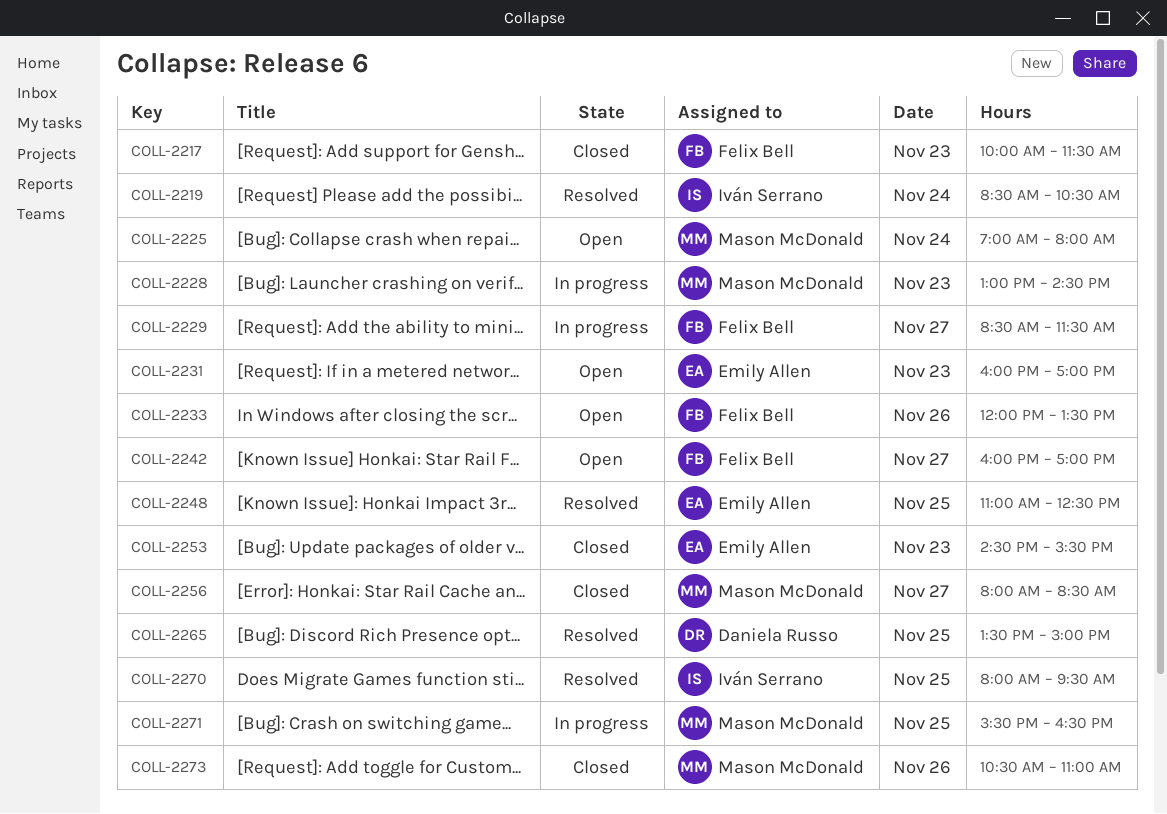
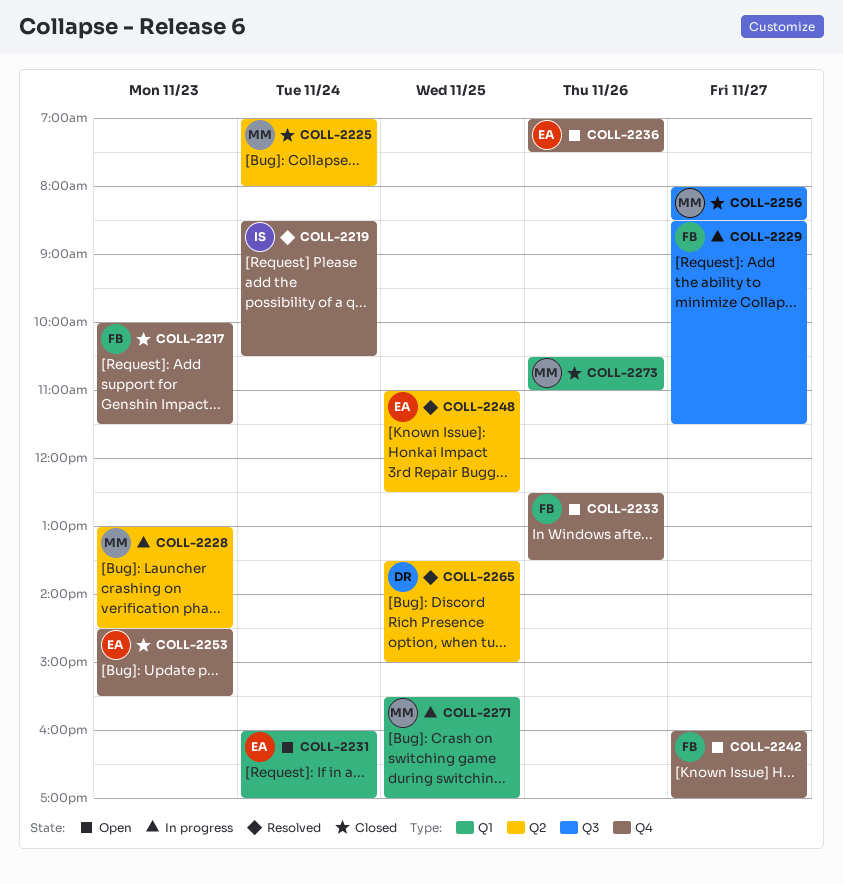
COLL-2225, status: Open -> Closed
COLL-2231, day: Nov 23 -> Nov 24
COLL-2233, begins: 12:00 -> 12:30
COLL-2236: none -> present
COLL-2270: present -> none
COLL-2271, ends: 16:30 -> 17:00

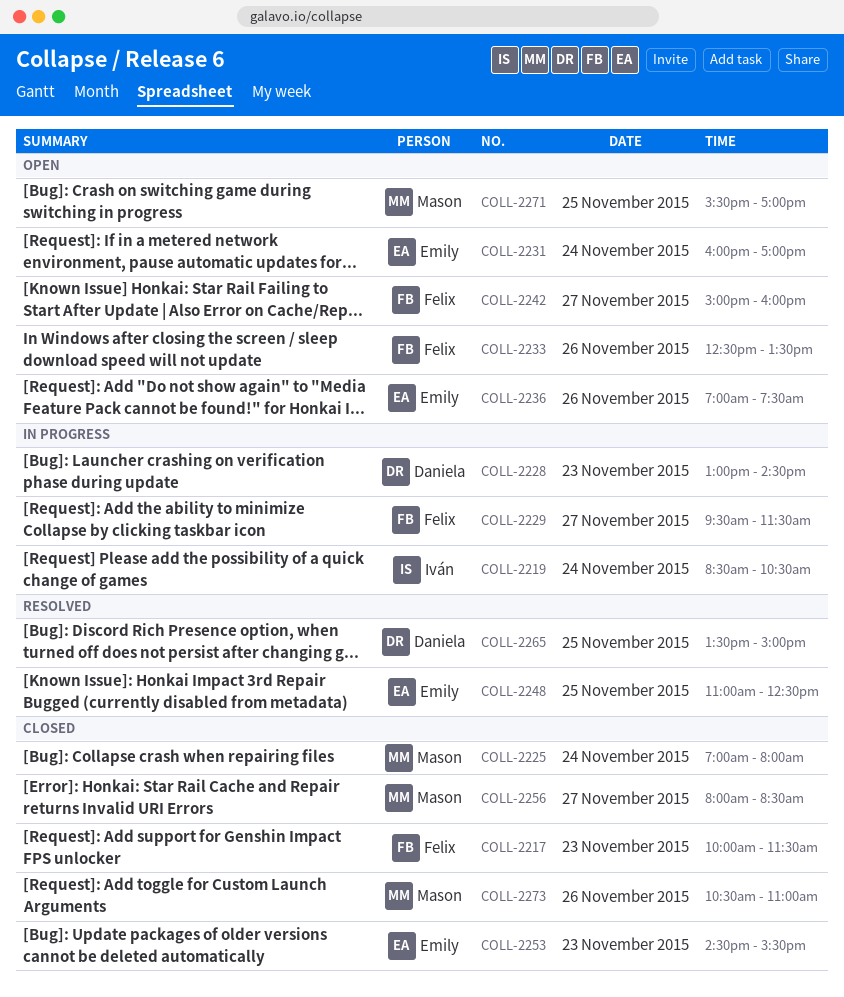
COLL-2219, status: Resolved -> In progress
COLL-2228, owner: Mason -> Daniela
COLL-2229, begins: 08:30 -> 09:30
COLL-2242, begins: 16:00 -> 15:00
COLL-2242, ends: 17:00 -> 16:00
COLL-2271, status: In progress -> Open

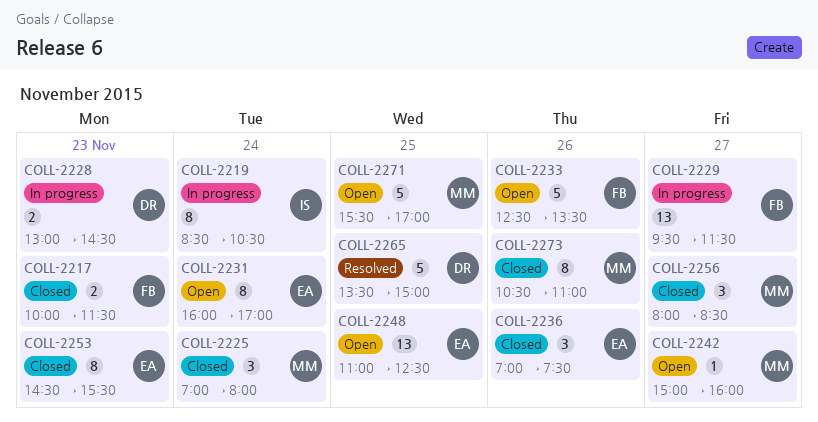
COLL-2236, status: Open -> Closed
COLL-2242, owner: Felix -> Mason
COLL-2248, status: Resolved -> Open

